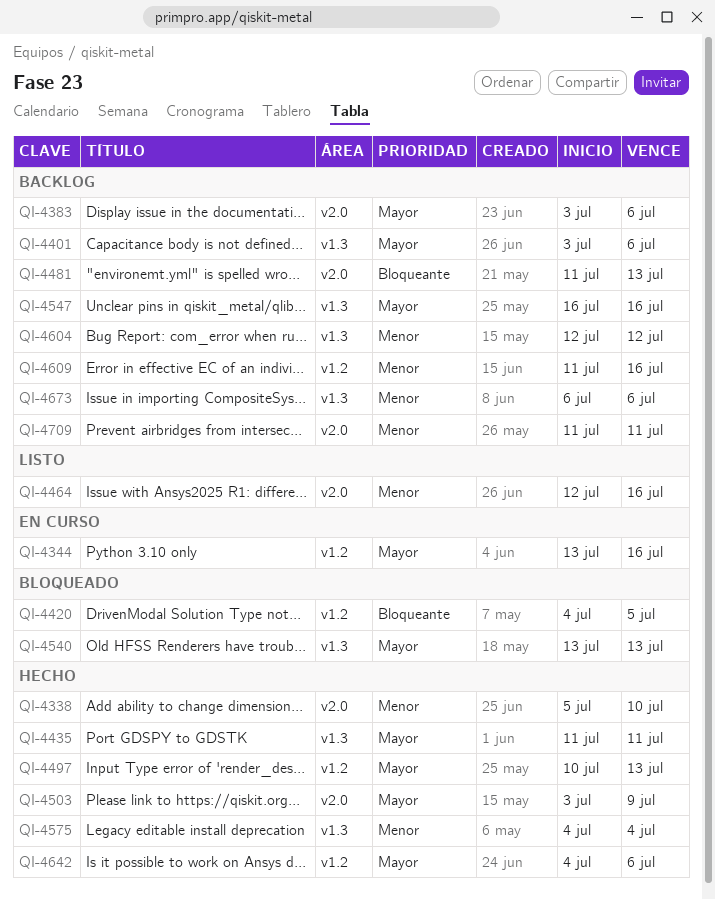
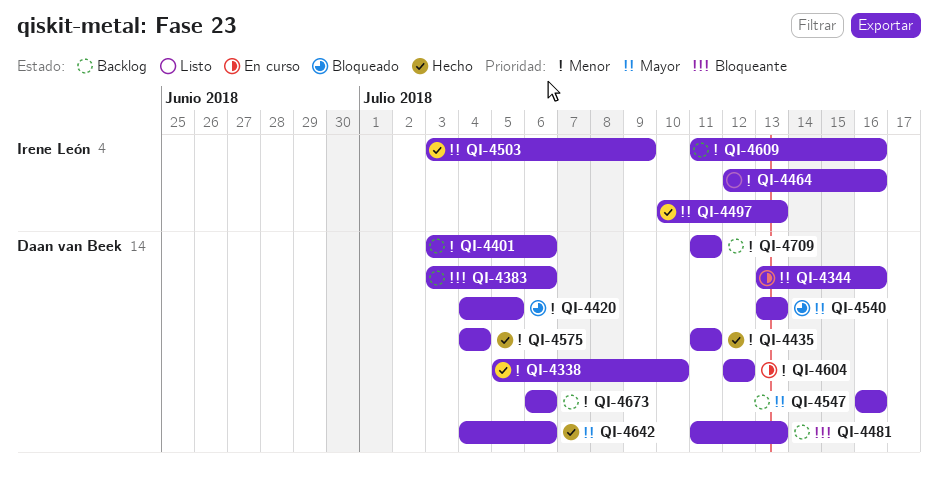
QI-4383, priority: Mayor -> Bloqueante
QI-4401, priority: Mayor -> Menor
QI-4420, priority: Bloqueante -> Menor
QI-4435, priority: Mayor -> Menor
QI-4604, status: Backlog -> En curso

